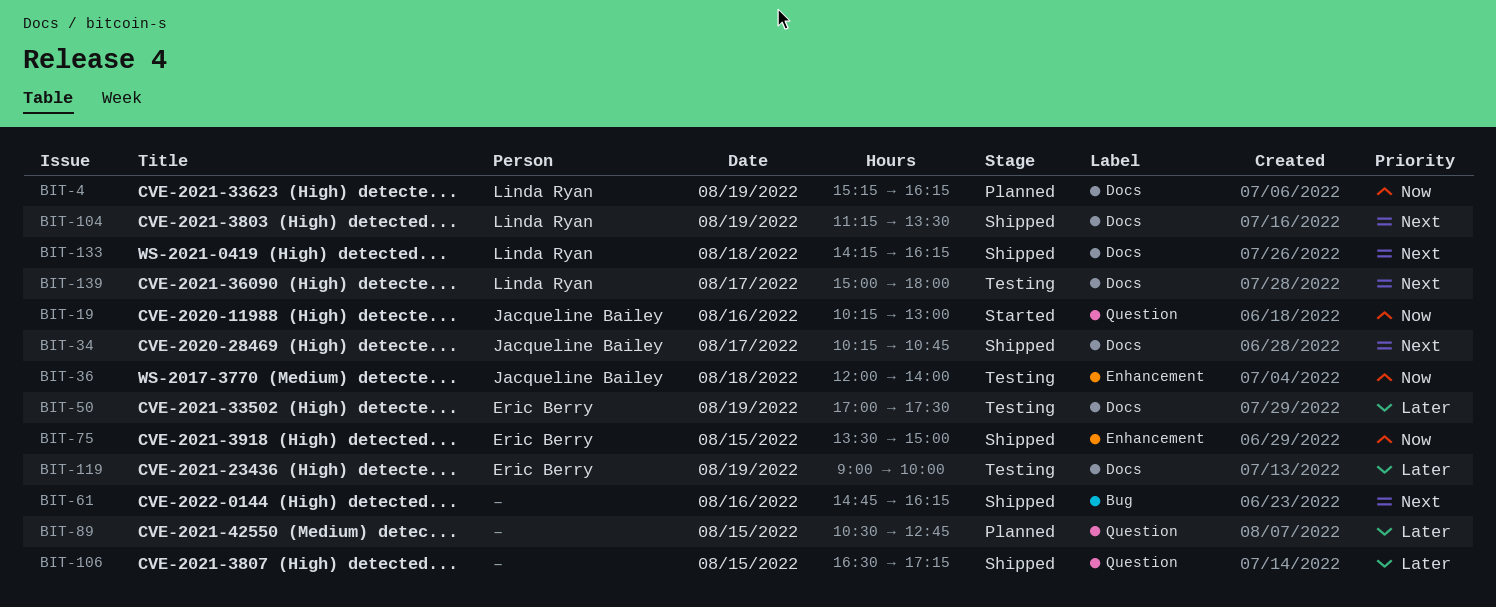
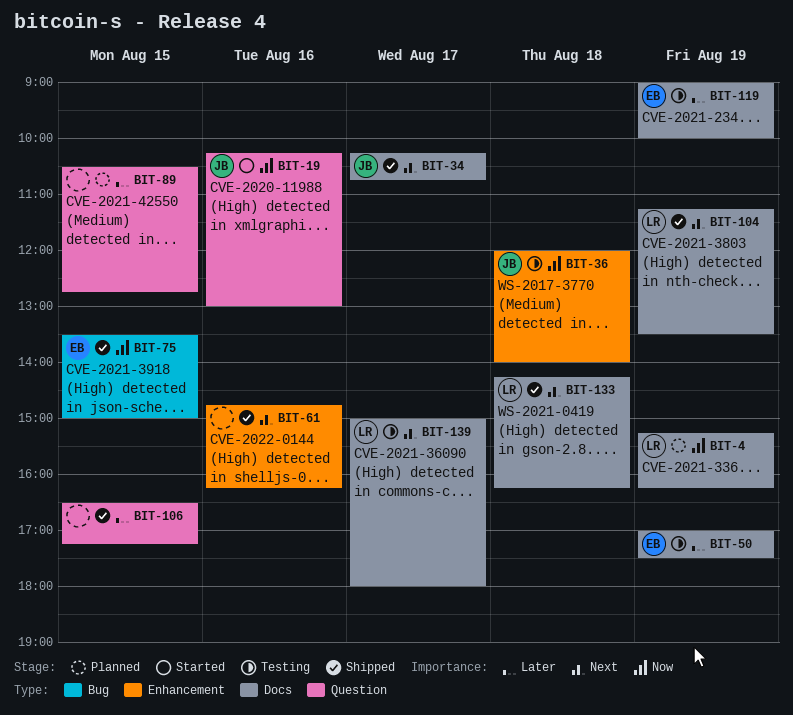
BIT-61, label: Bug -> Enhancement
BIT-75, label: Enhancement -> Bug

